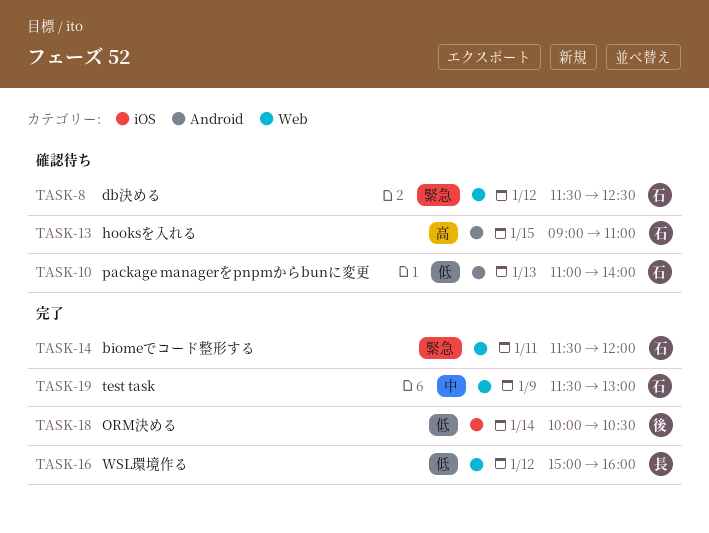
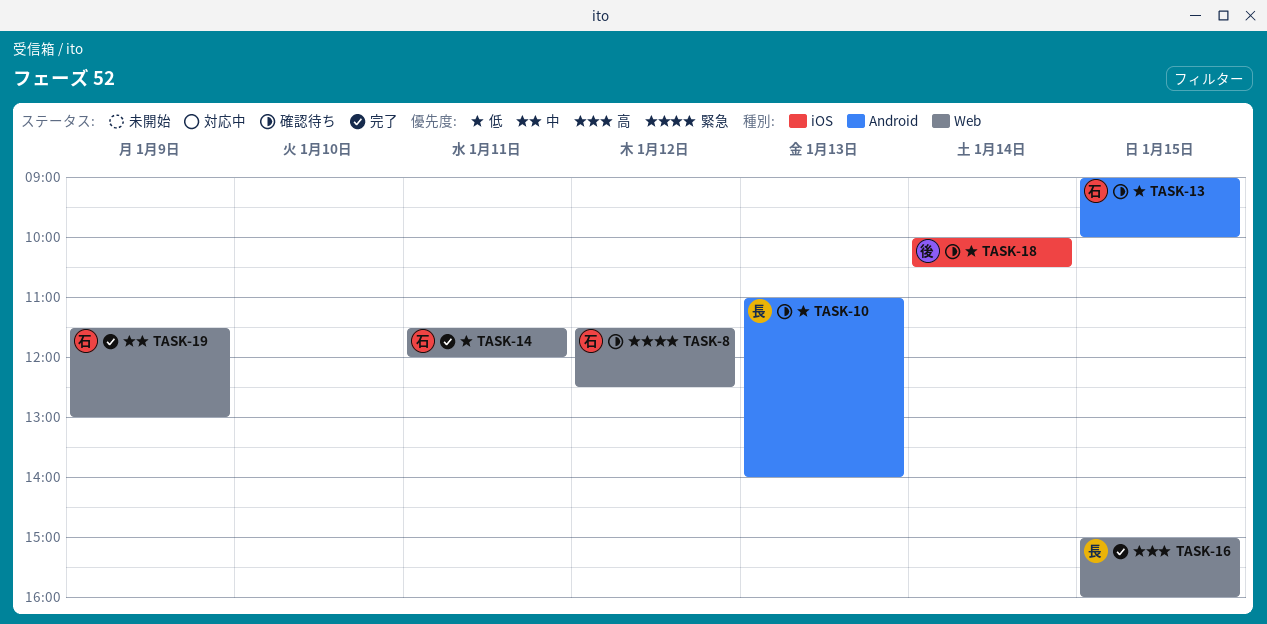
TASK-10, owner: 石 -> 長
TASK-13, priority: 高 -> 低
TASK-13, ends: 11:00 -> 10:00
TASK-14, priority: 緊急 -> 低
TASK-16, priority: 低 -> 高
TASK-16, day: Jan 12 -> Jan 15
TASK-18, status: 完了 -> 確認待ち

